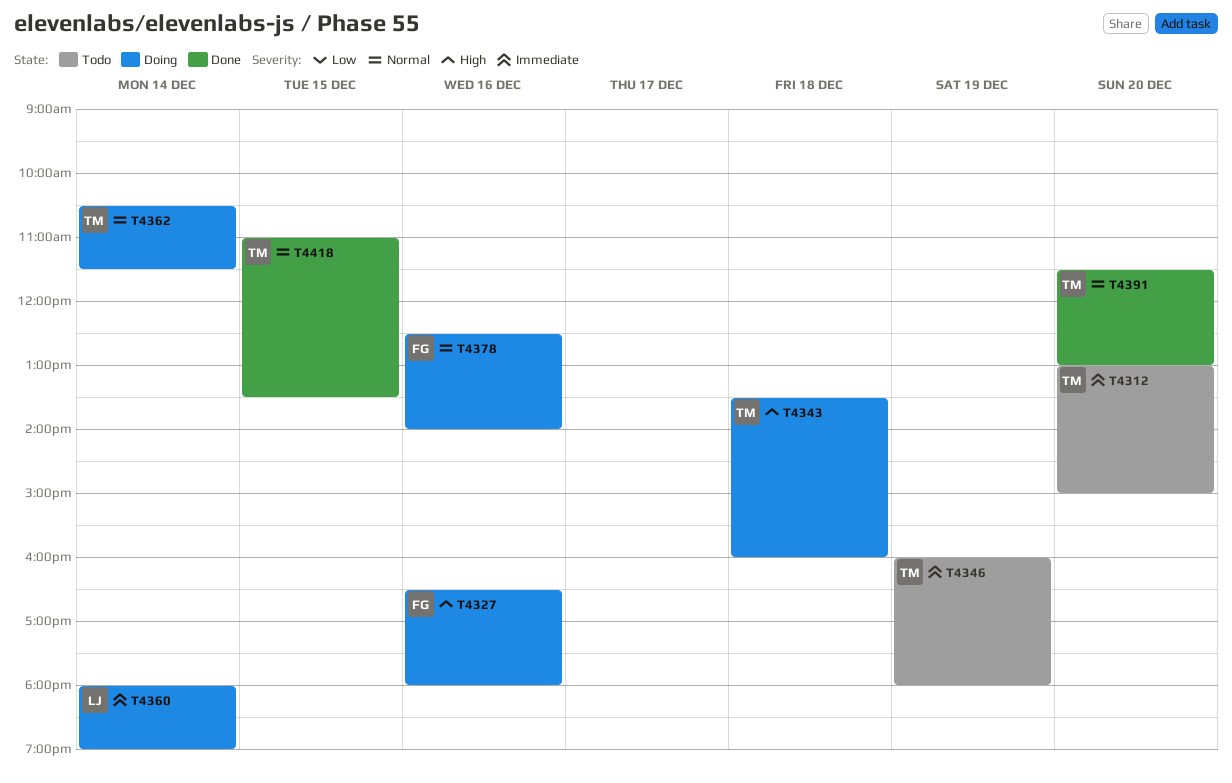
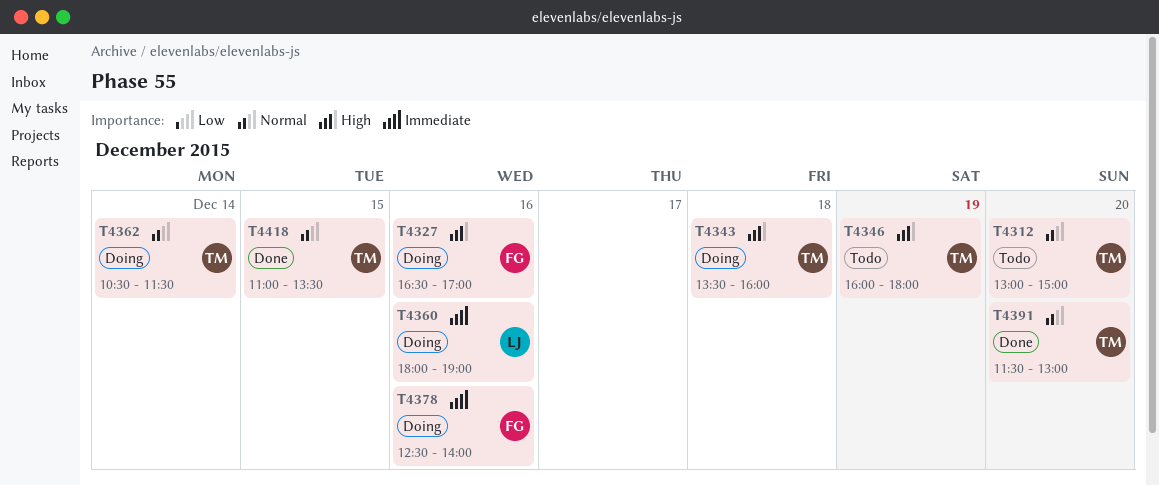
T4312, priority: Immediate -> Normal
T4327, ends: 18:00 -> 17:00
T4346, priority: Immediate -> High
T4360, day: Dec 14 -> Dec 16
T4378, priority: Normal -> Immediate

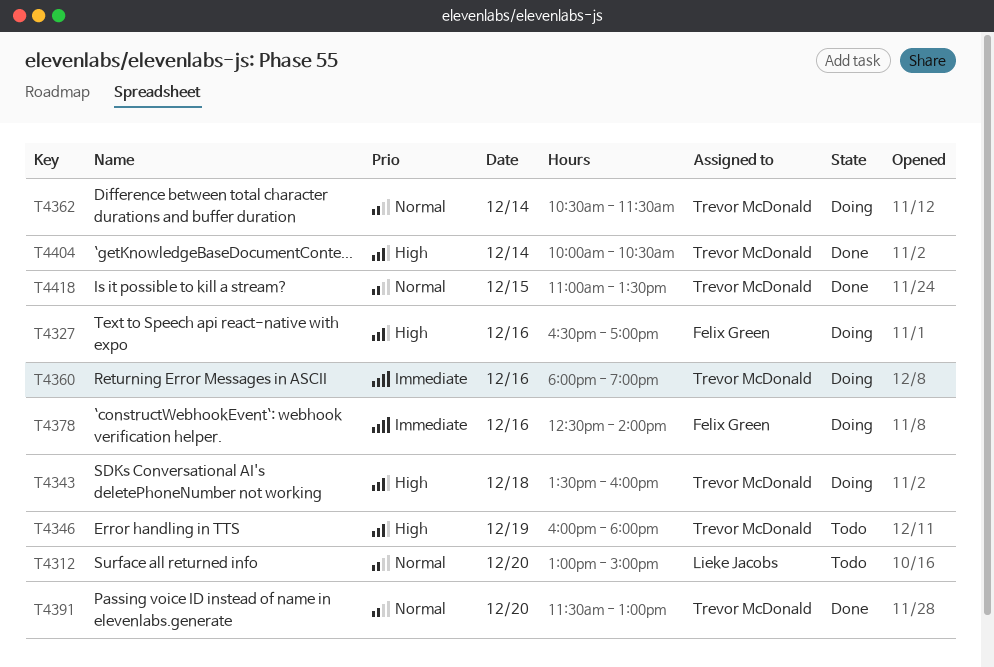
T4312, owner: Trevor McDonald -> Lieke Jacobs
T4360, owner: Lieke Jacobs -> Trevor McDonald
T4404: none -> present

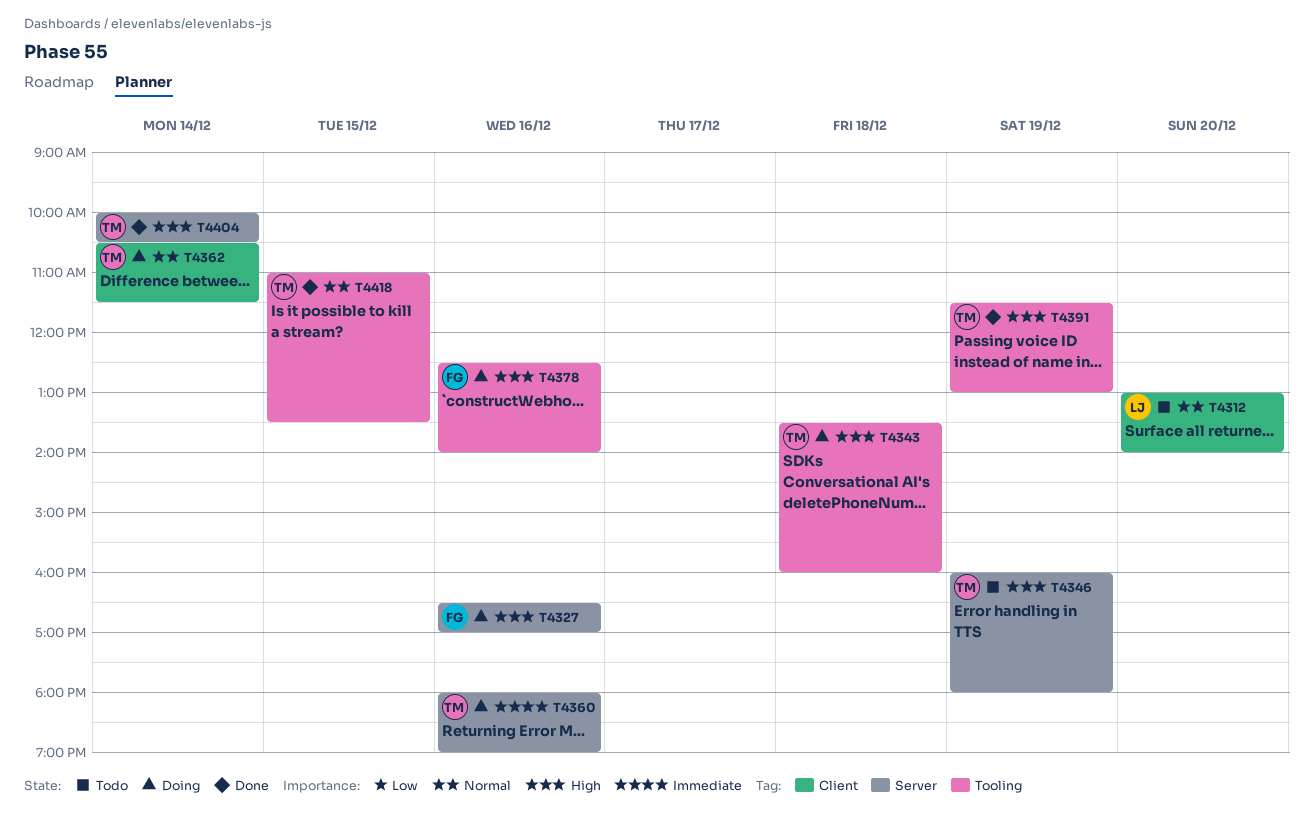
T4312, ends: 15:00 -> 14:00
T4378, priority: Immediate -> High
T4391, priority: Normal -> High
T4391, day: Dec 20 -> Dec 19

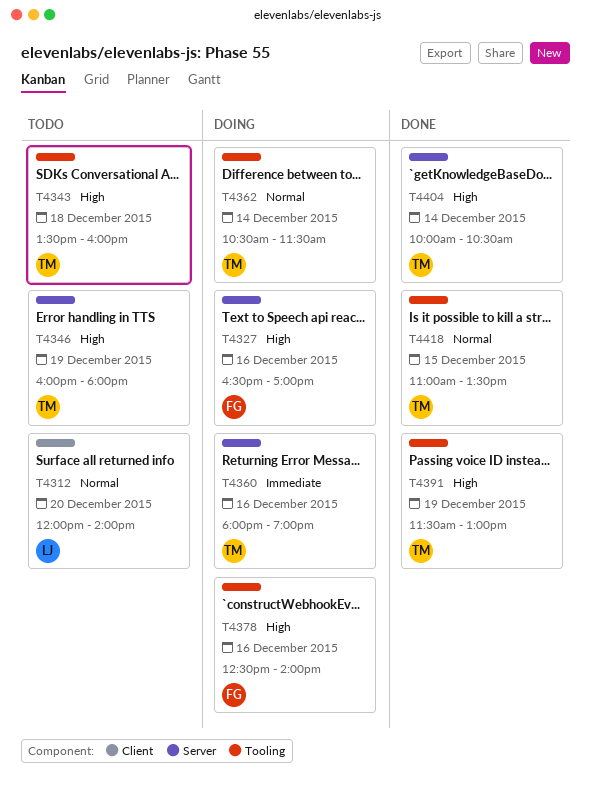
T4312, begins: 13:00 -> 12:00
T4343, status: Doing -> Todo
T4362, label: Client -> Tooling

